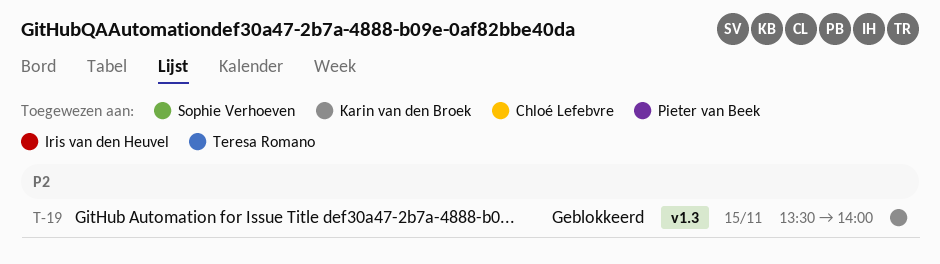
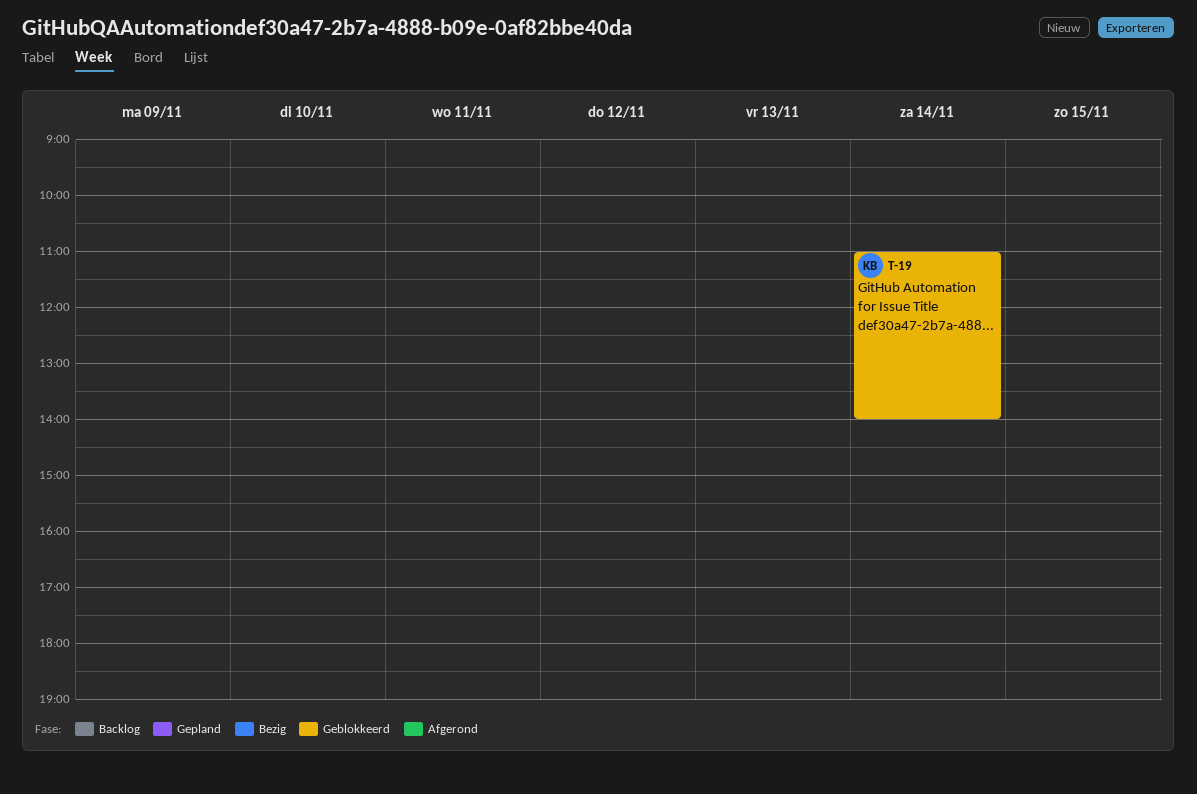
T-19, day: Nov 15 -> Nov 14
T-19, begins: 13:30 -> 11:00

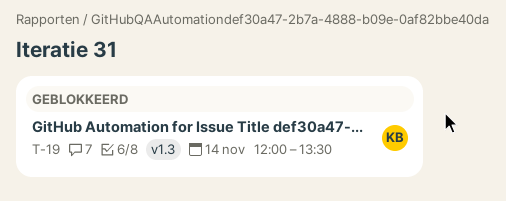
T-19, begins: 11:00 -> 12:00
T-19, ends: 14:00 -> 13:30

